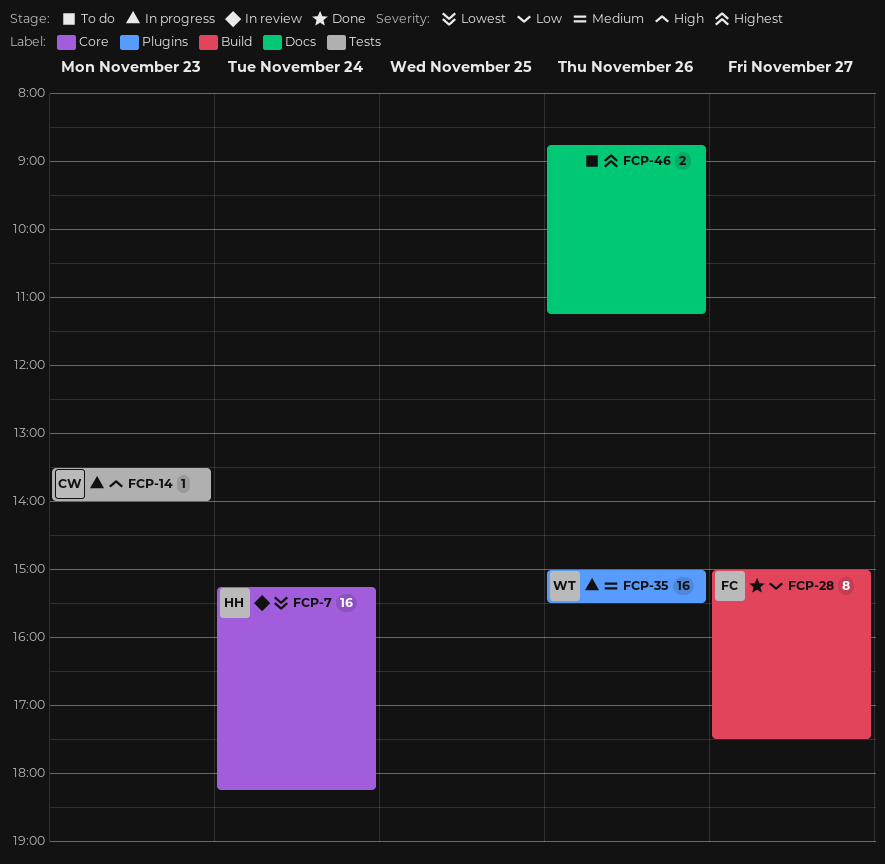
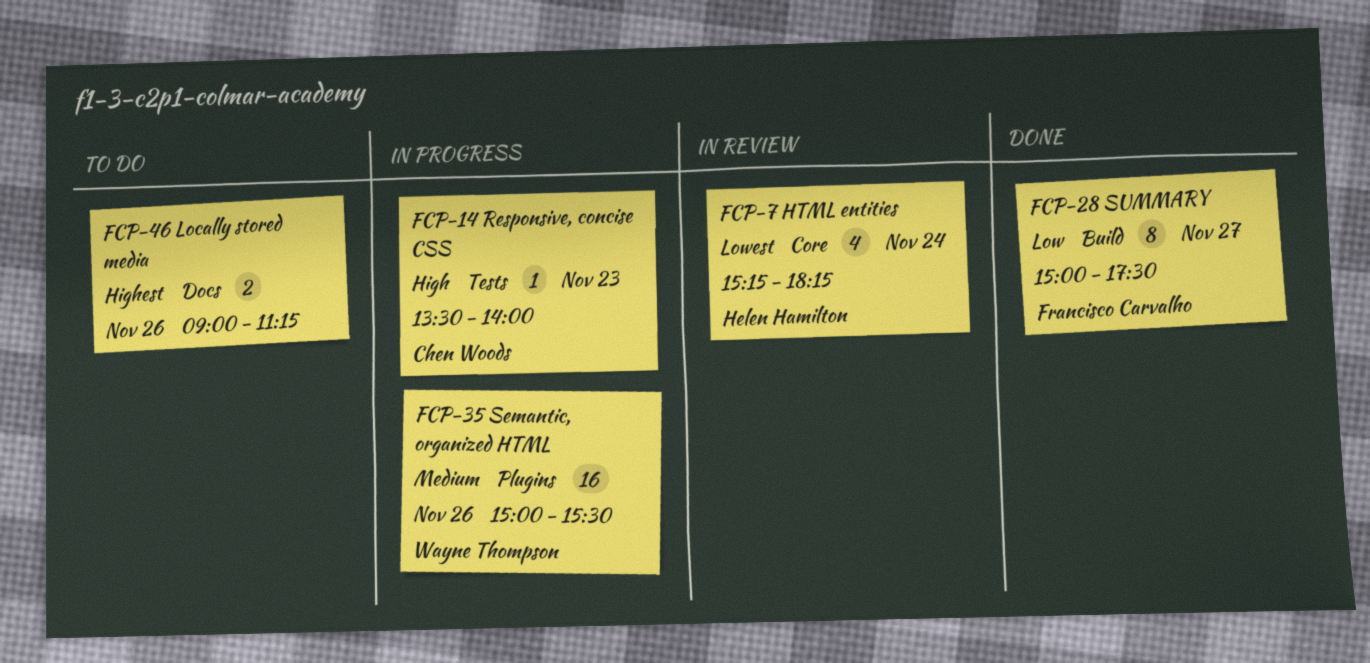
FCP-7, estimate: 16 -> 4
FCP-46, begins: 08:45 -> 09:00

